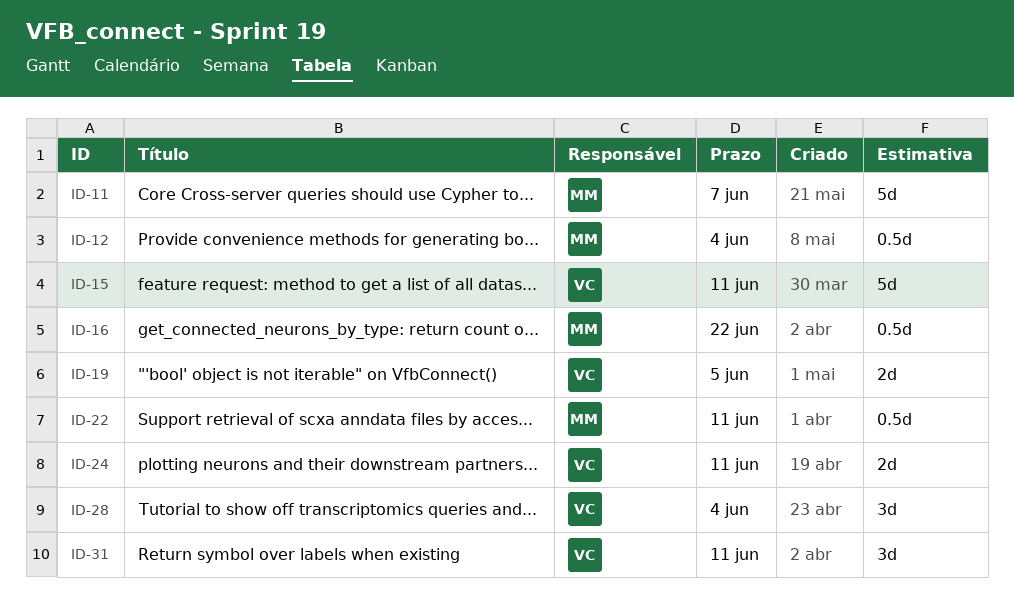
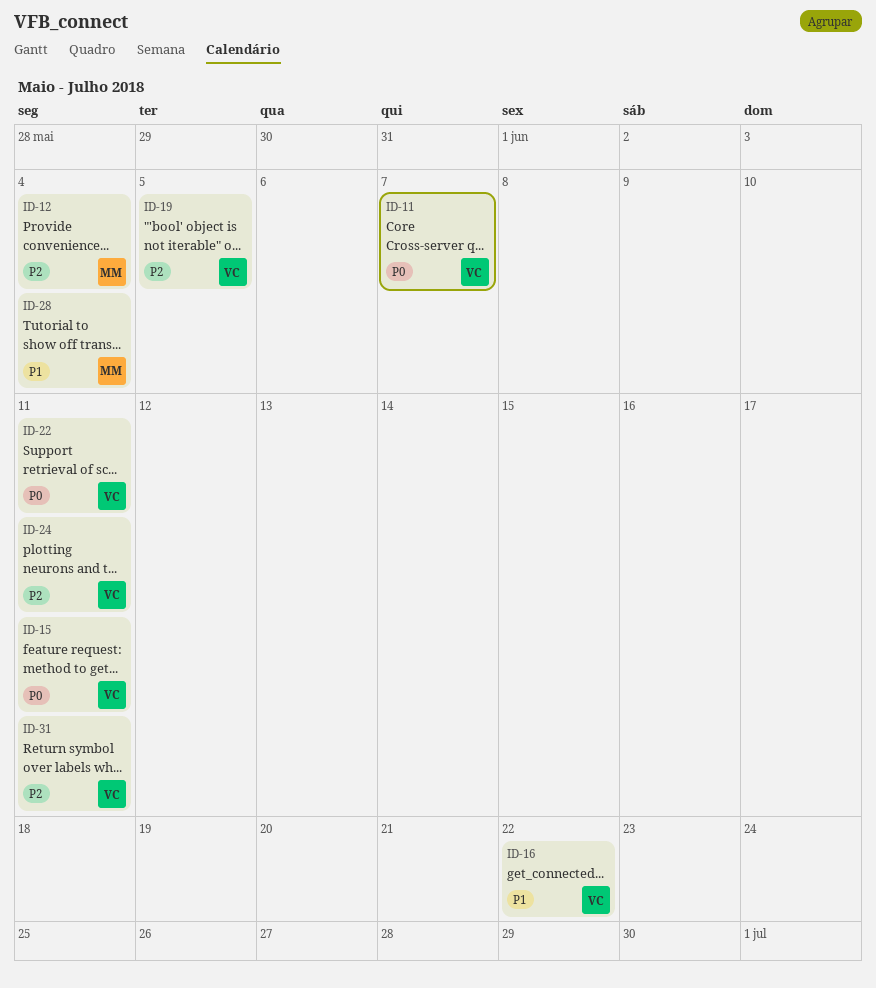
ID-11, owner: MM -> VC
ID-16, owner: MM -> VC
ID-22, owner: MM -> VC
ID-28, owner: VC -> MM

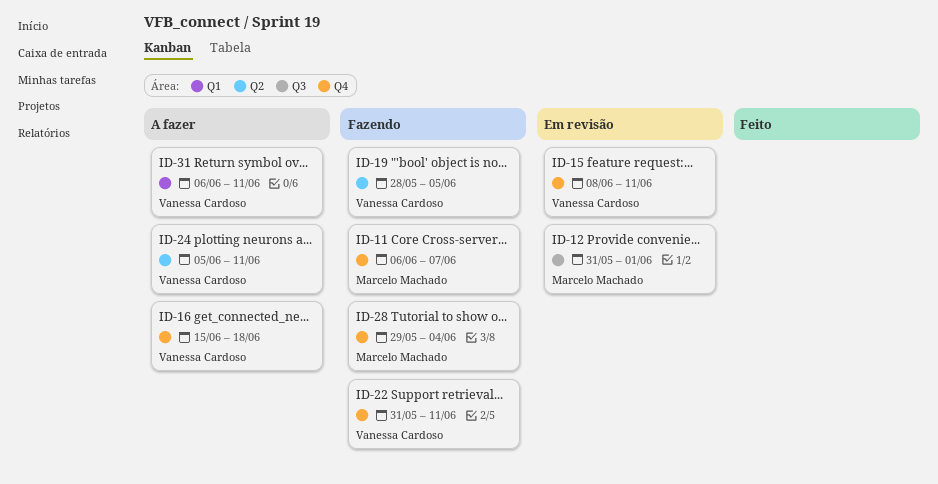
ID-11, owner: Vanessa Cardoso -> Marcelo Machado
ID-12, due: Jun 4 -> Jun 1
ID-16, due: Jun 22 -> Jun 18

